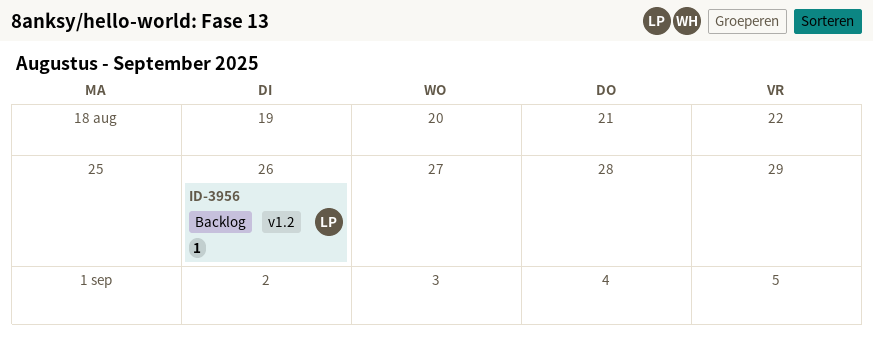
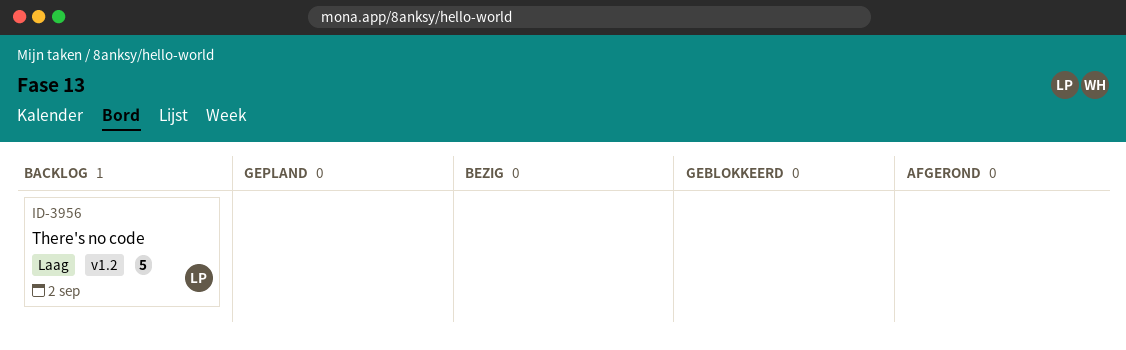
ID-3956, estimate: 1 -> 5
ID-3956, due: Aug 26 -> Sep 2

